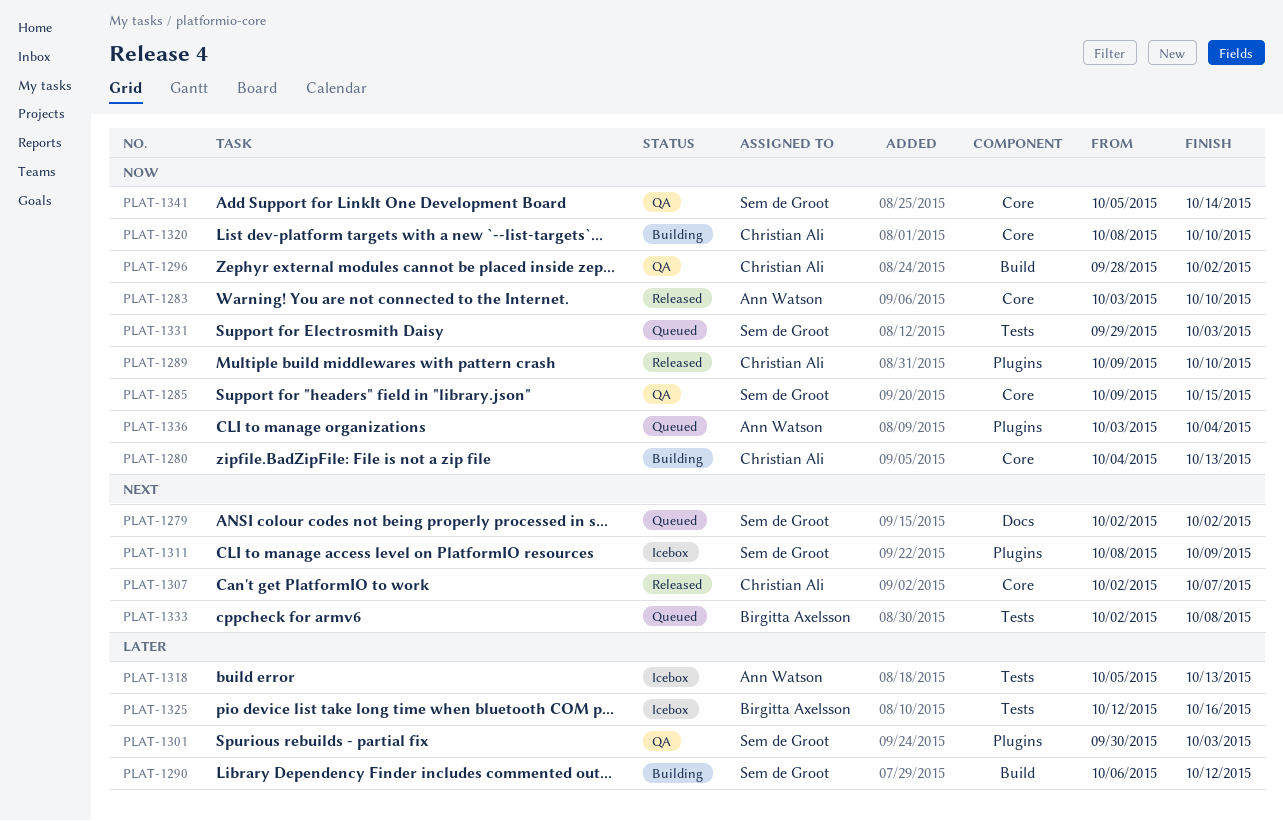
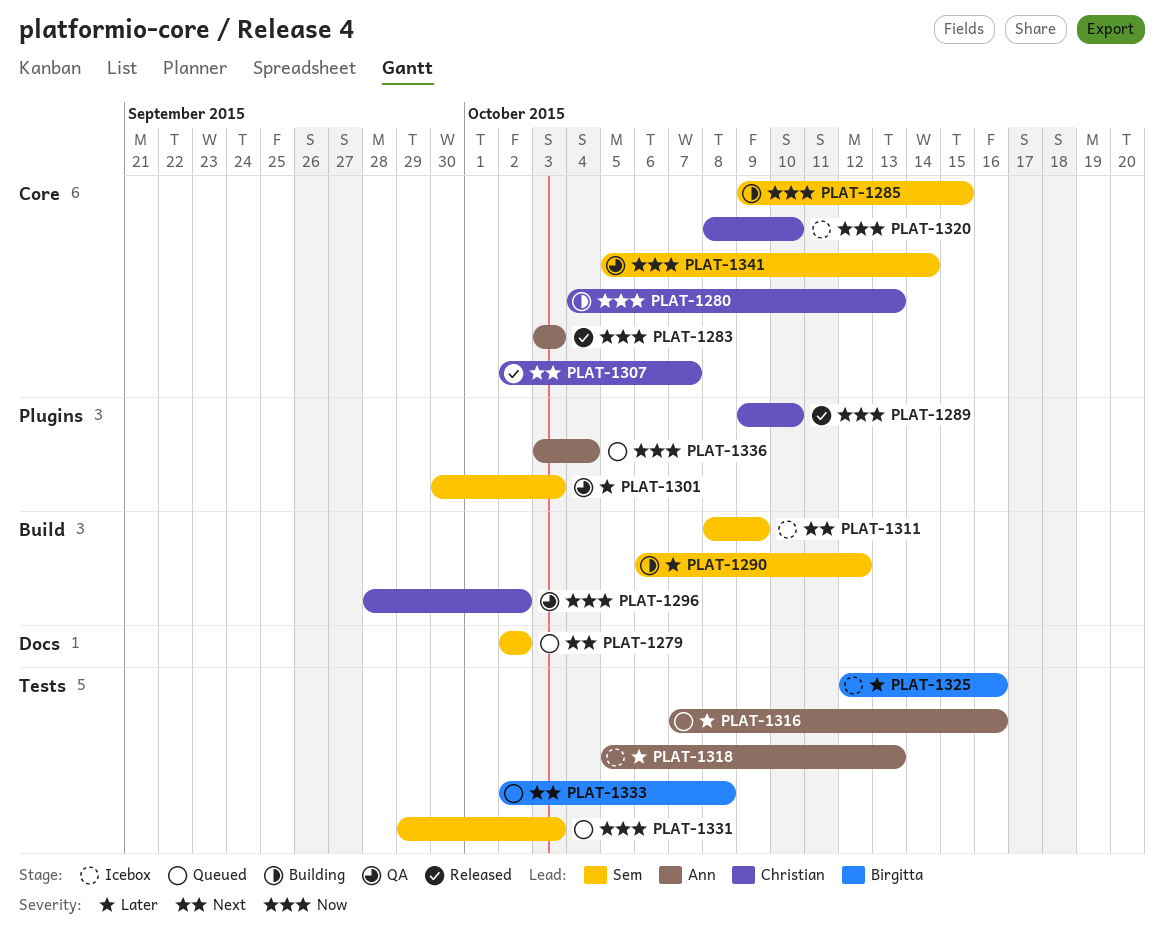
PLAT-1283, due: Oct 10 -> Oct 3
PLAT-1285, status: QA -> Building
PLAT-1311, label: Plugins -> Build
PLAT-1316: none -> present
PLAT-1320, status: Building -> Icebox

